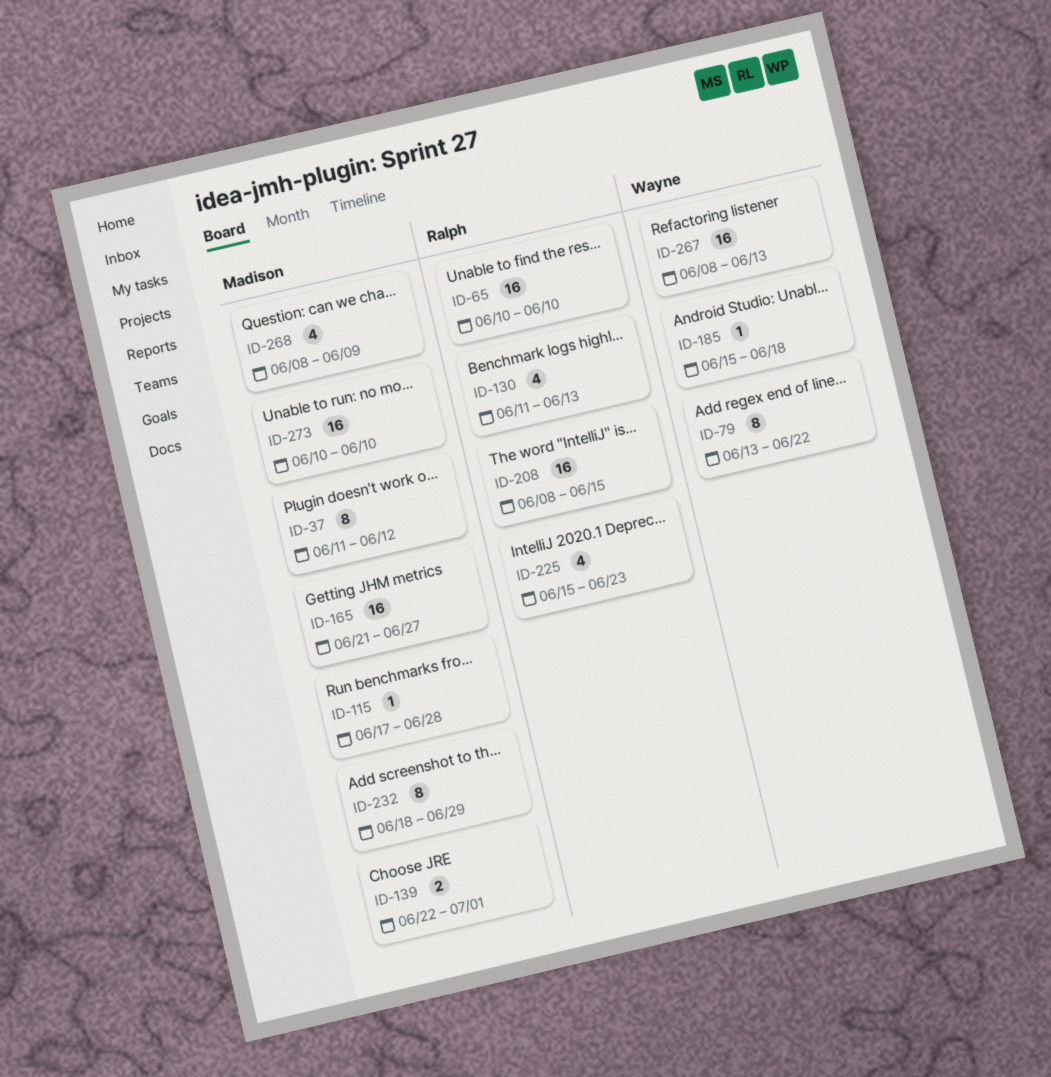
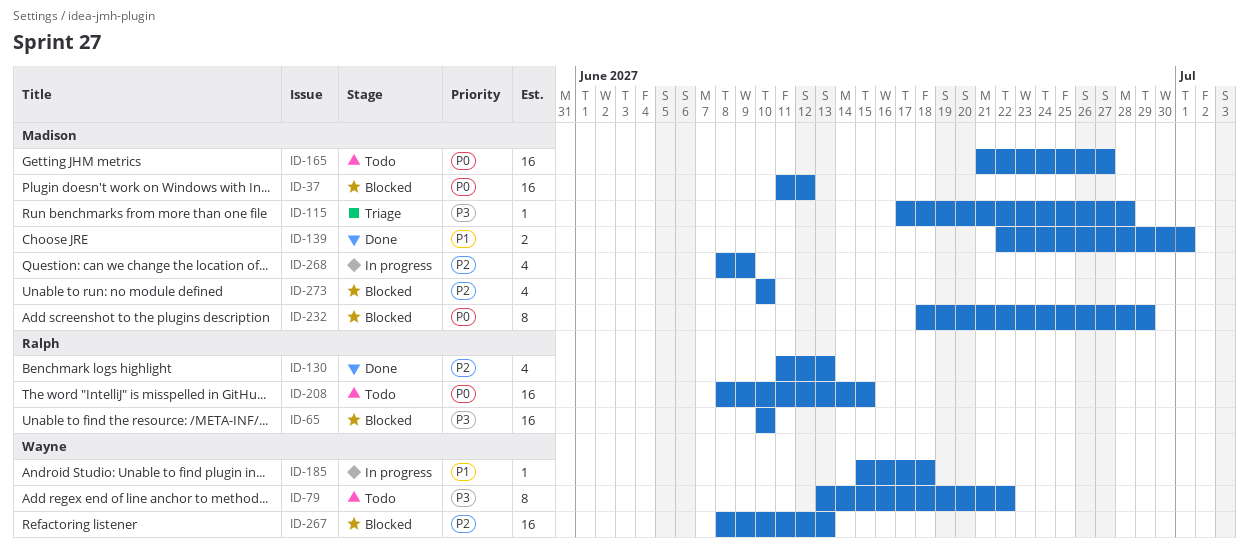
ID-37, estimate: 8 -> 16
ID-225: present -> none
ID-273, estimate: 16 -> 4

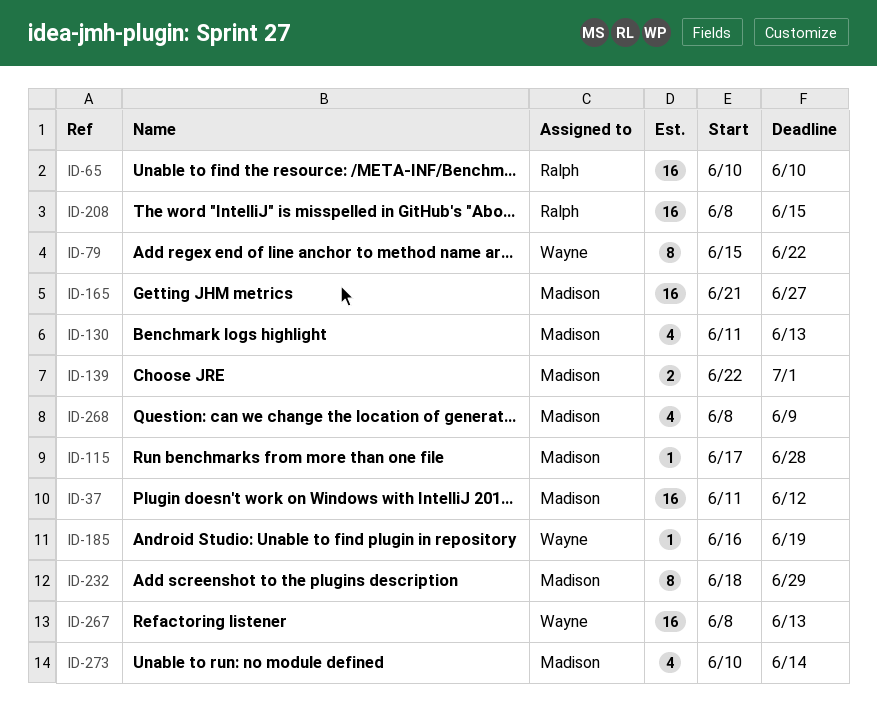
ID-79, start: Jun 13 -> Jun 15
ID-130, owner: Ralph -> Madison
ID-185, start: Jun 15 -> Jun 16
ID-185, due: Jun 18 -> Jun 19
ID-273, due: Jun 10 -> Jun 14

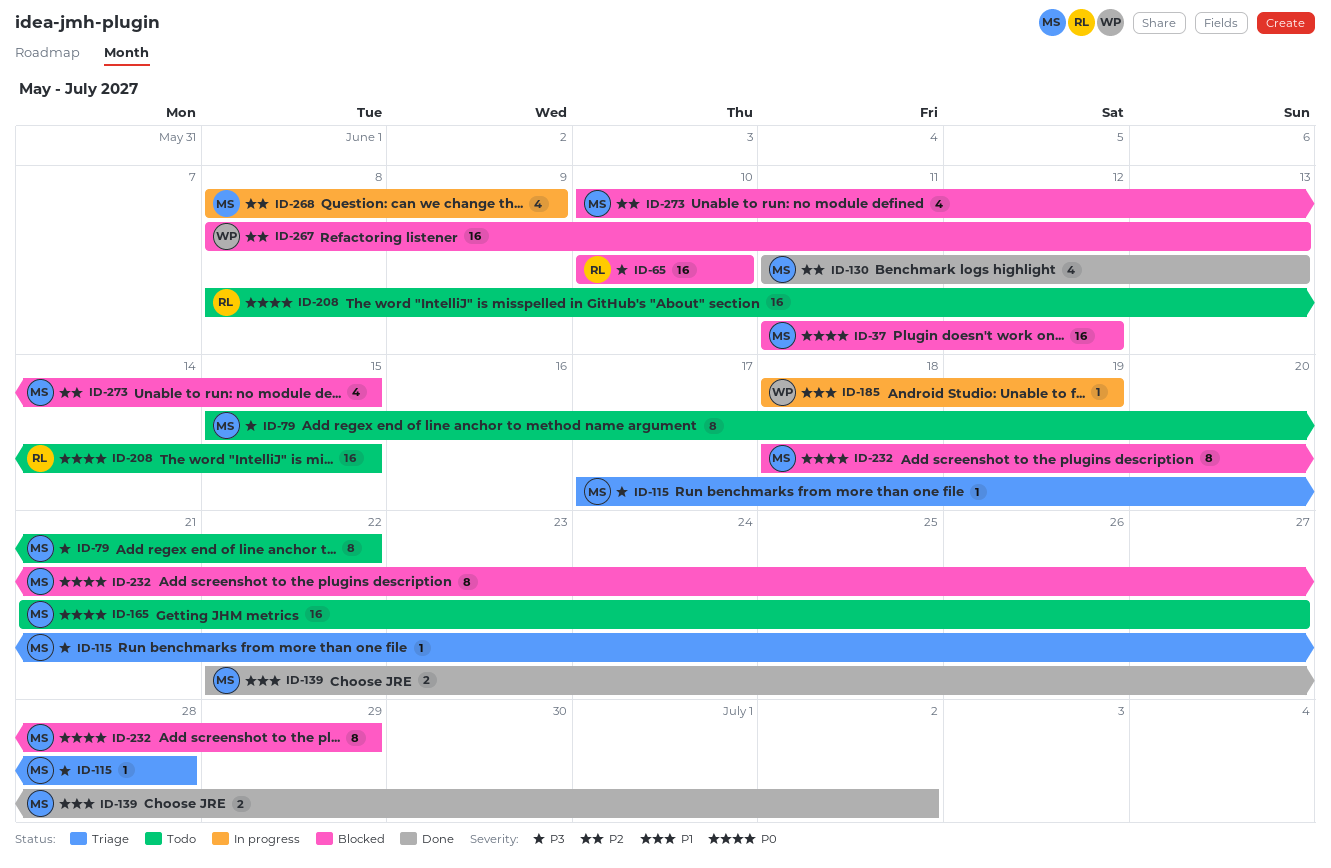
ID-79, owner: Wayne -> Madison
ID-139, due: Jul 1 -> Jul 2
ID-185, start: Jun 16 -> Jun 18
ID-273, due: Jun 14 -> Jun 15

